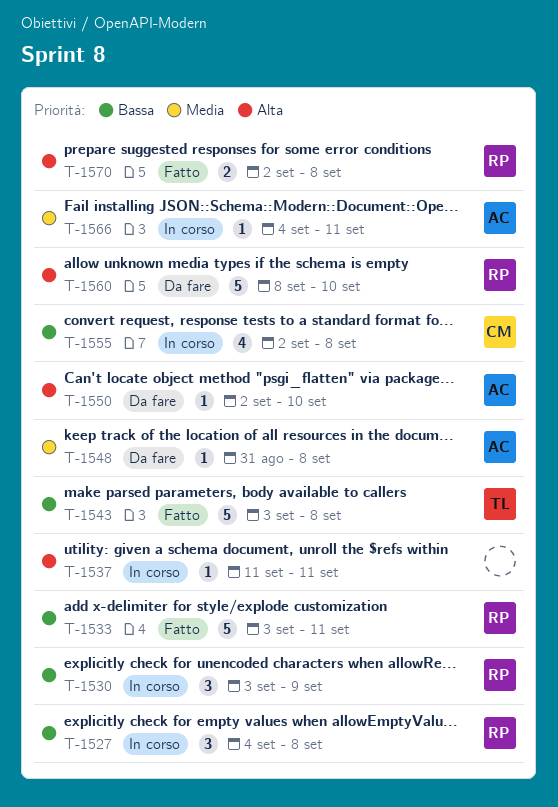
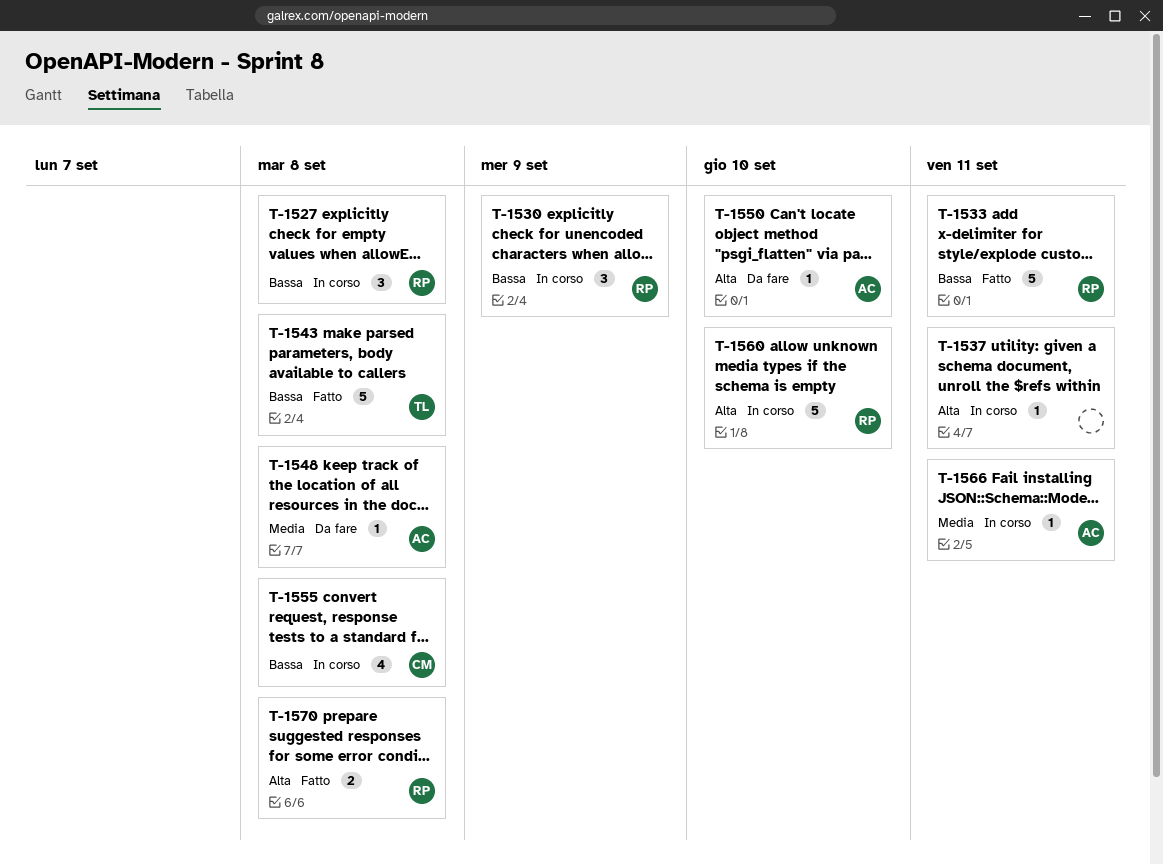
T-1560, status: Da fare -> In corso

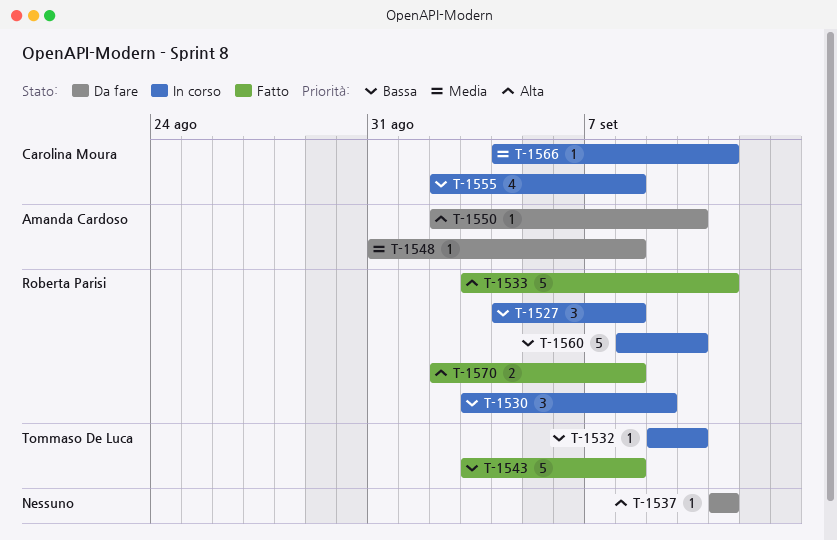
T-1532: none -> present
T-1533, priority: Bassa -> Alta
T-1537, status: In corso -> Da fare
T-1560, priority: Alta -> Bassa
T-1566, owner: Amanda Cardoso -> Carolina Moura

